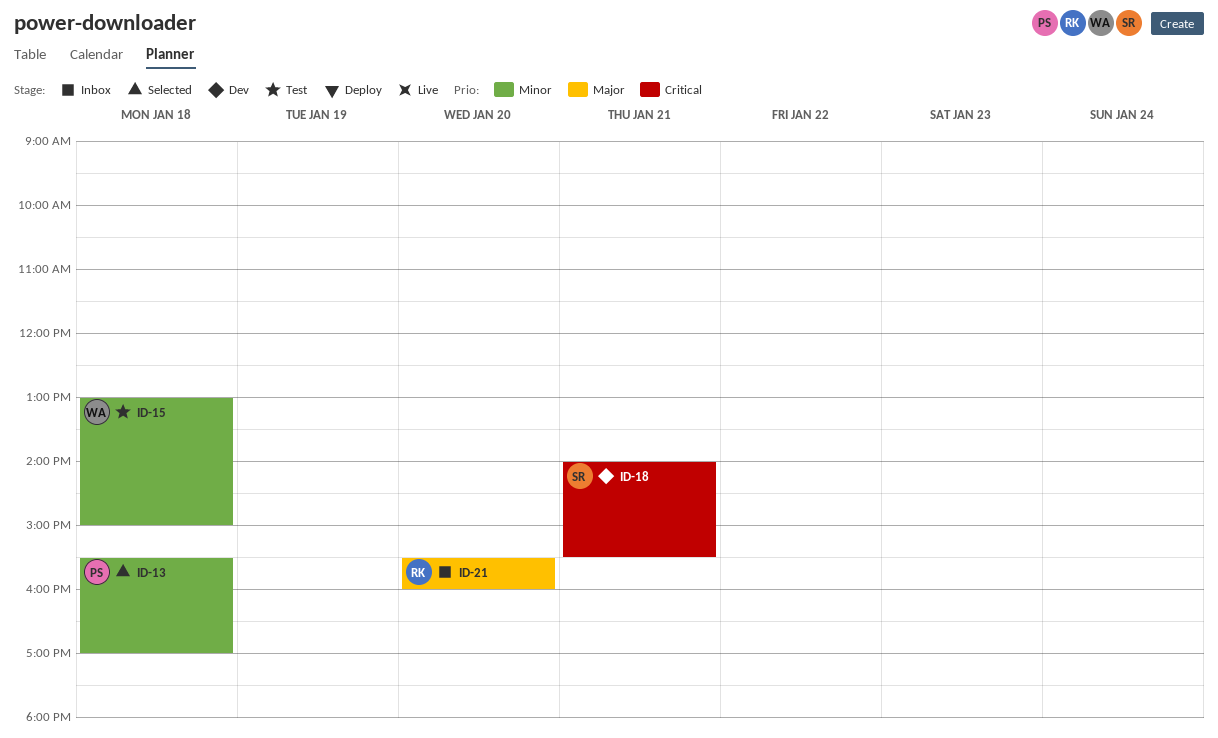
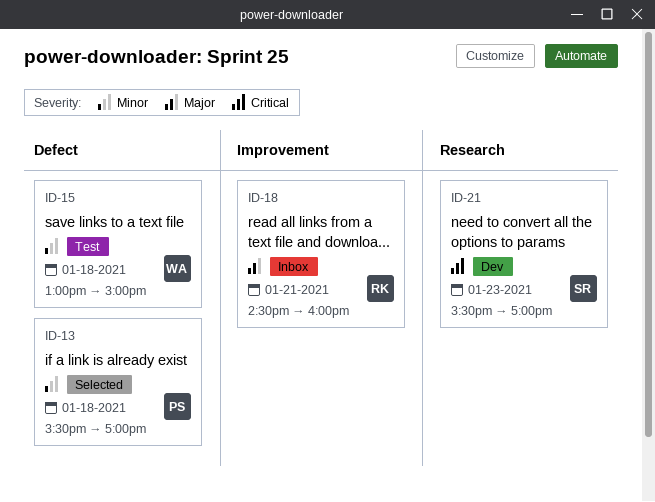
ID-18, status: Dev -> Inbox
ID-18, owner: SR -> RK
ID-18, priority: Critical -> Major
ID-18, begins: 14:00 -> 14:30
ID-18, ends: 15:30 -> 16:00
ID-21, status: Inbox -> Dev
ID-21, owner: RK -> SR
ID-21, priority: Major -> Critical
ID-21, day: Jan 20 -> Jan 23
ID-21, ends: 16:00 -> 17:00

